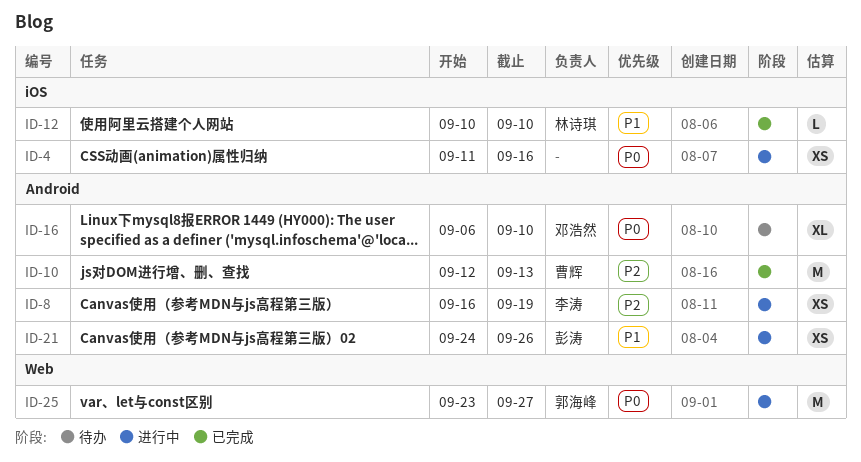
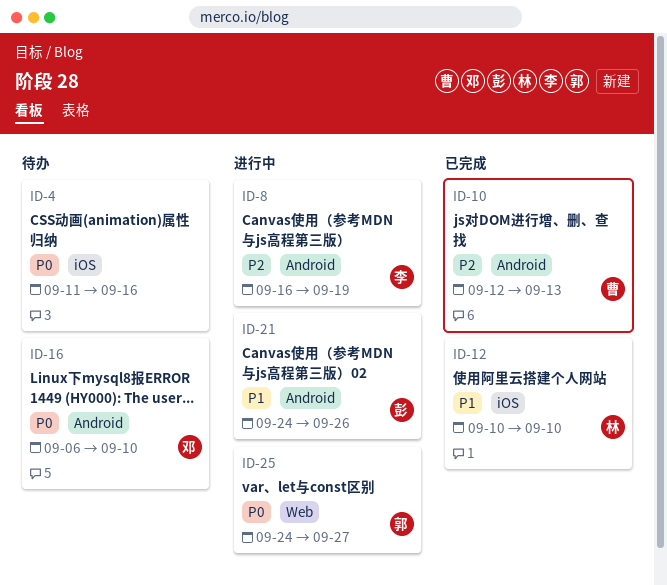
ID-4, status: 进行中 -> 待办
ID-25, start: Sep 23 -> Sep 24

